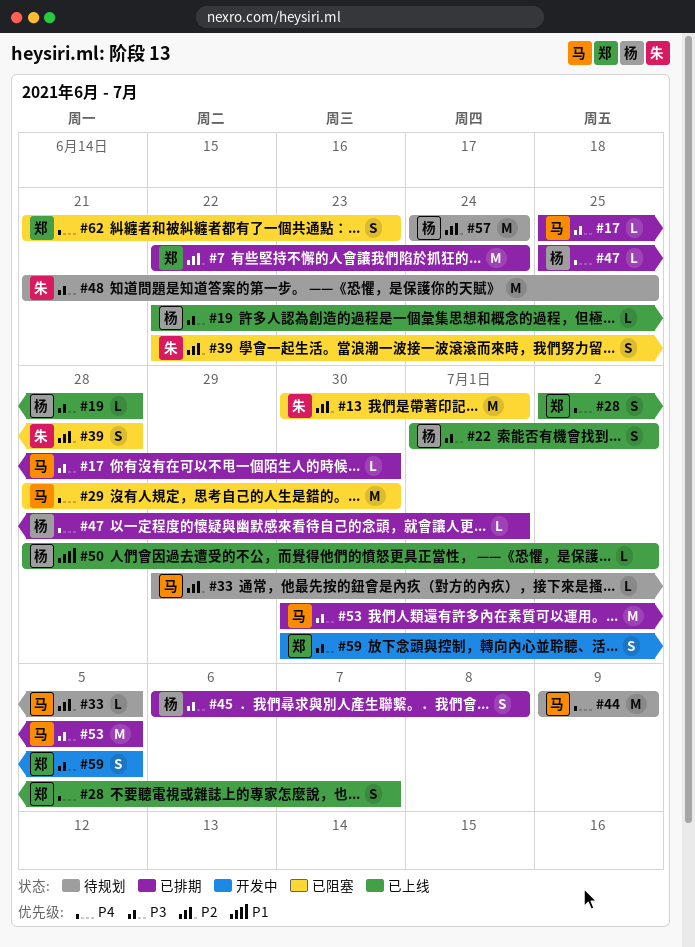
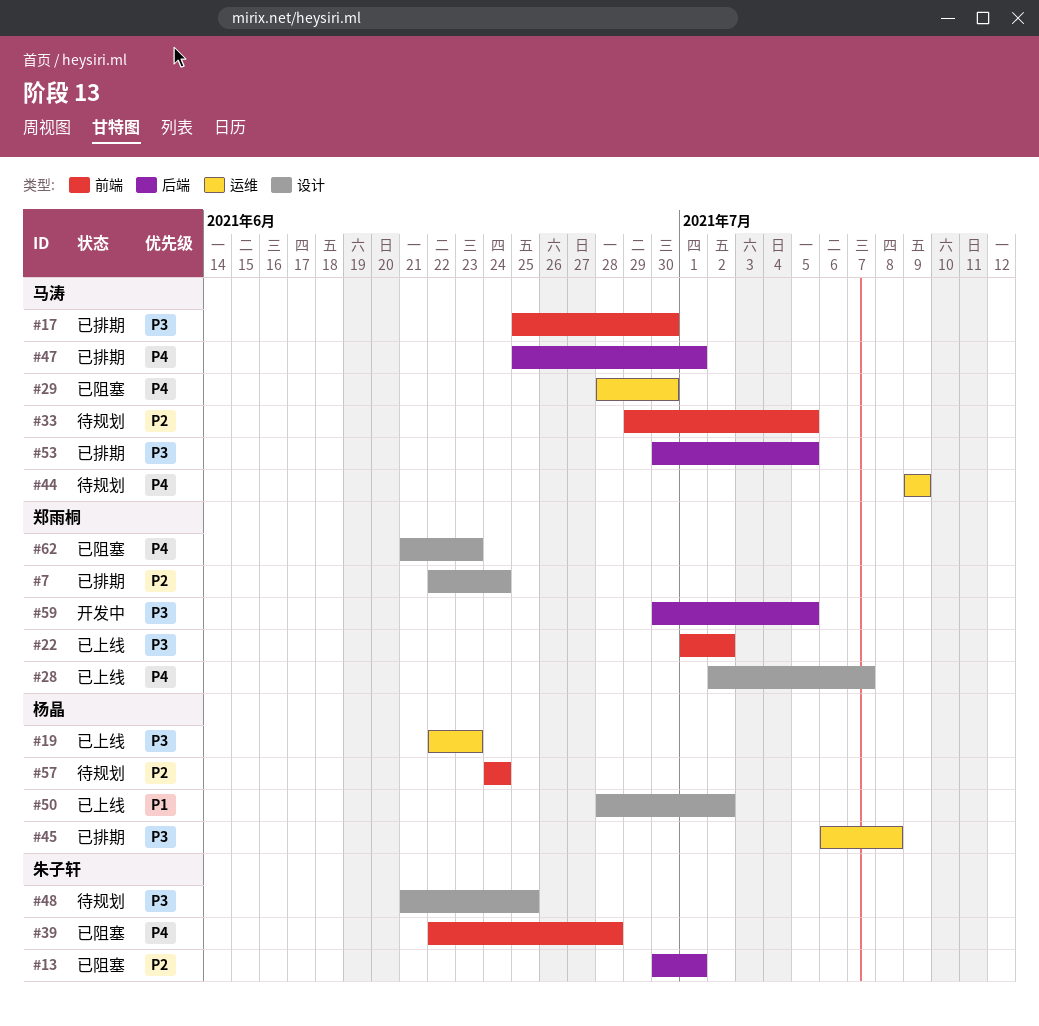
#19, due: Jun 28 -> Jun 23
#22, owner: 杨晶 -> 郑雨桐
#39, priority: P2 -> P4
#47, owner: 杨晶 -> 马涛

